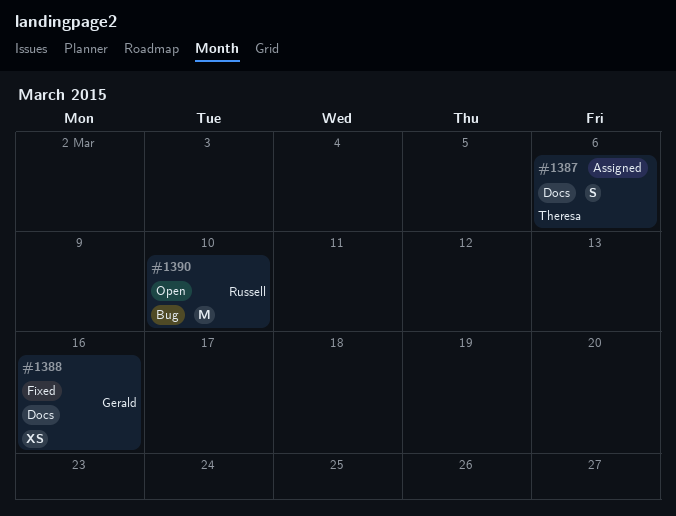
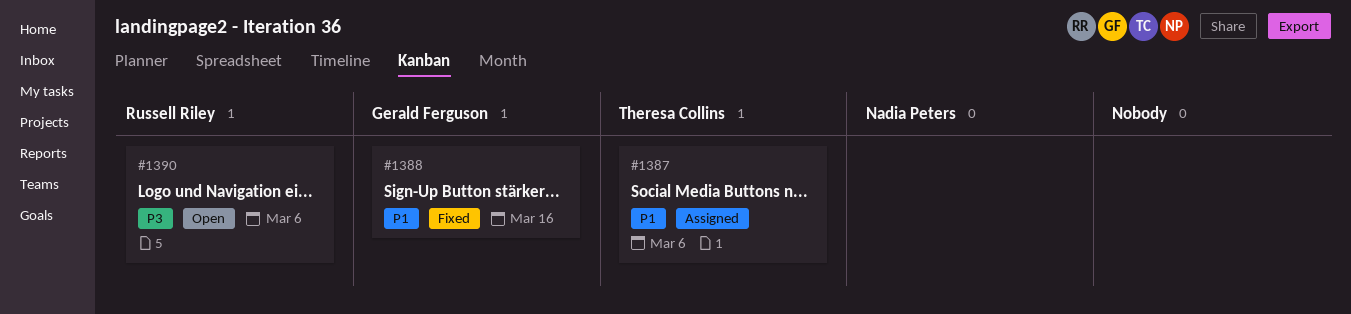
#1390, due: Mar 10 -> Mar 6

